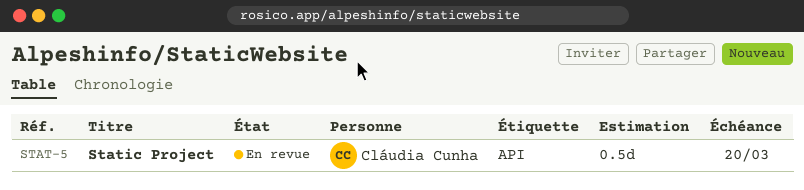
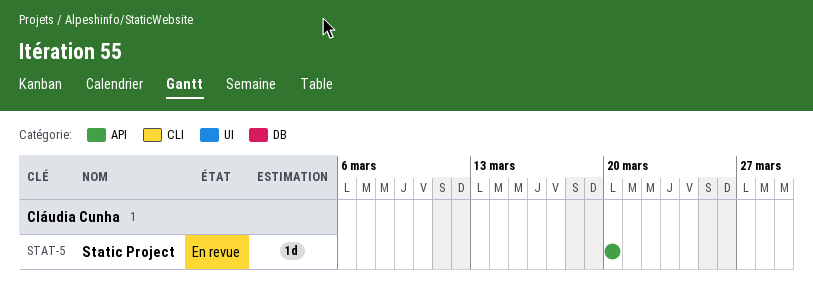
STAT-5, estimate: 0.5d -> 1d

